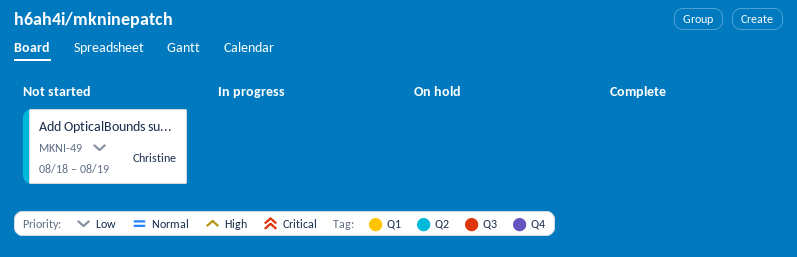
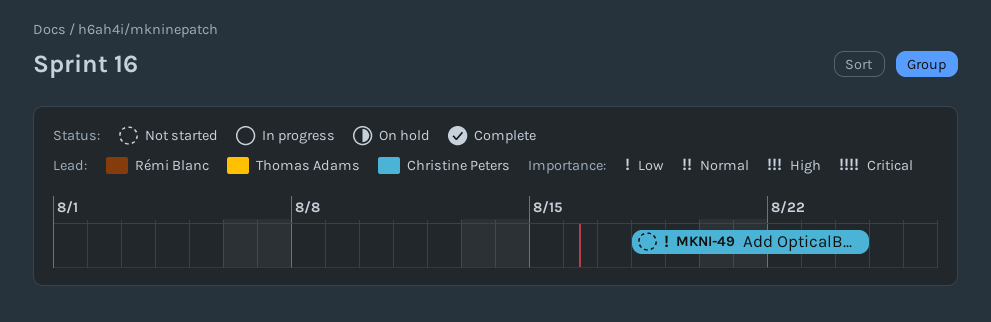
MKNI-49, due: Aug 19 -> Aug 24

